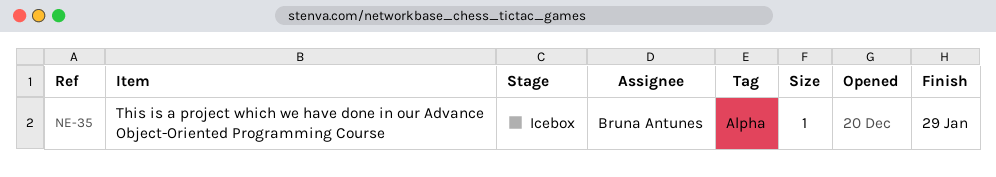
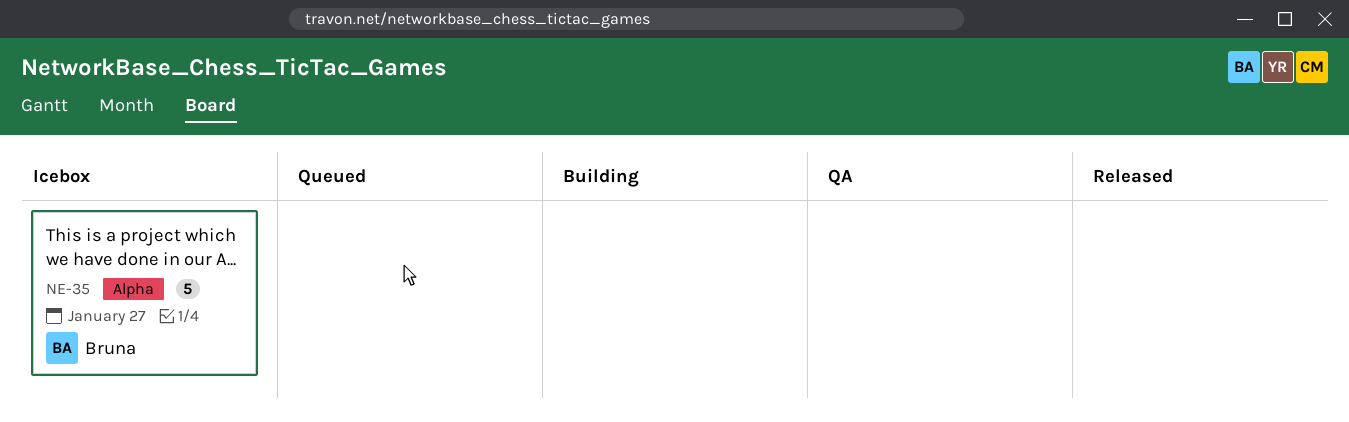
NE-35, estimate: 1 -> 5
NE-35, due: Jan 29 -> Jan 27

